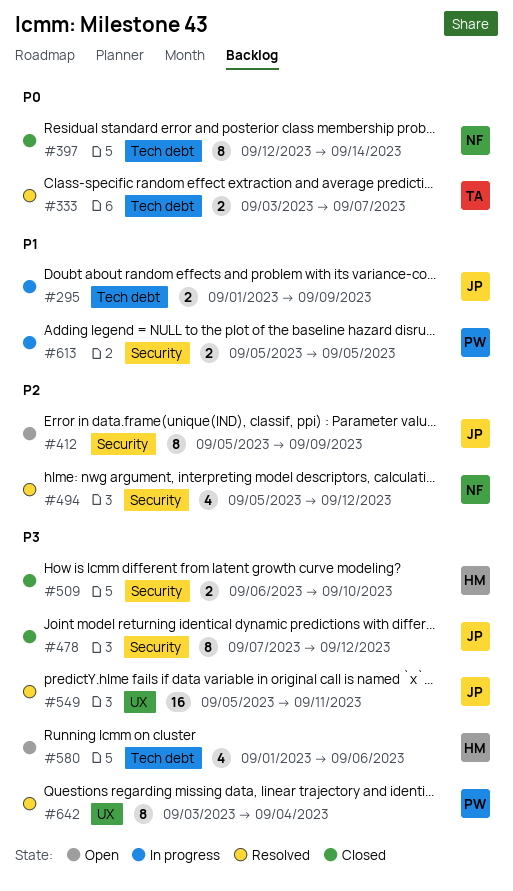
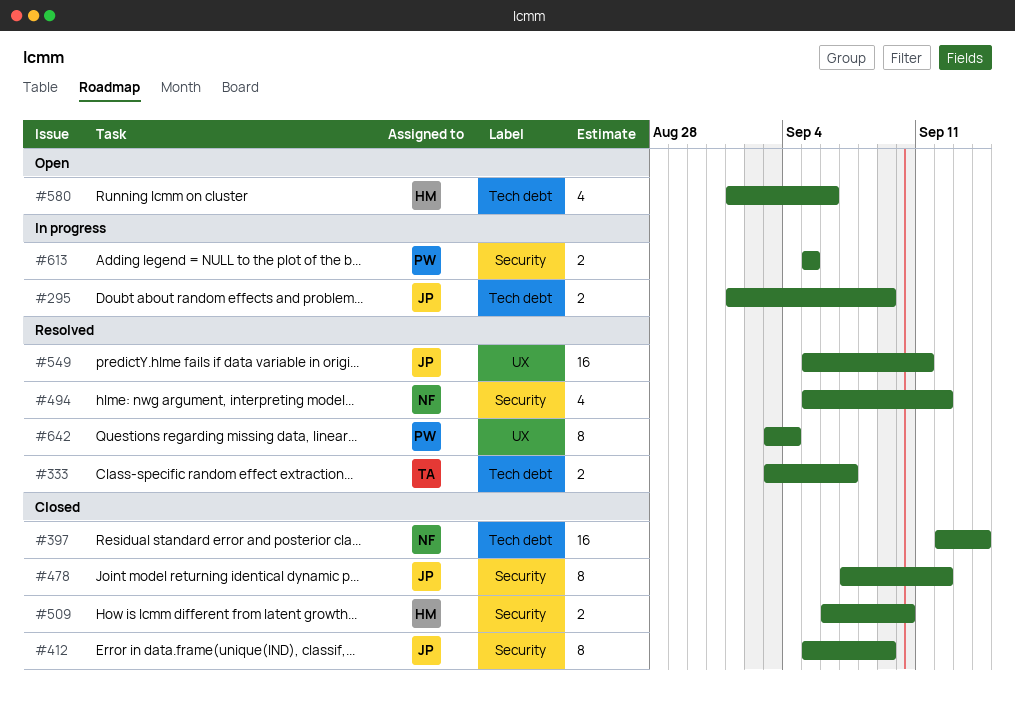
#397, estimate: 8 -> 16
#412, status: Open -> Closed

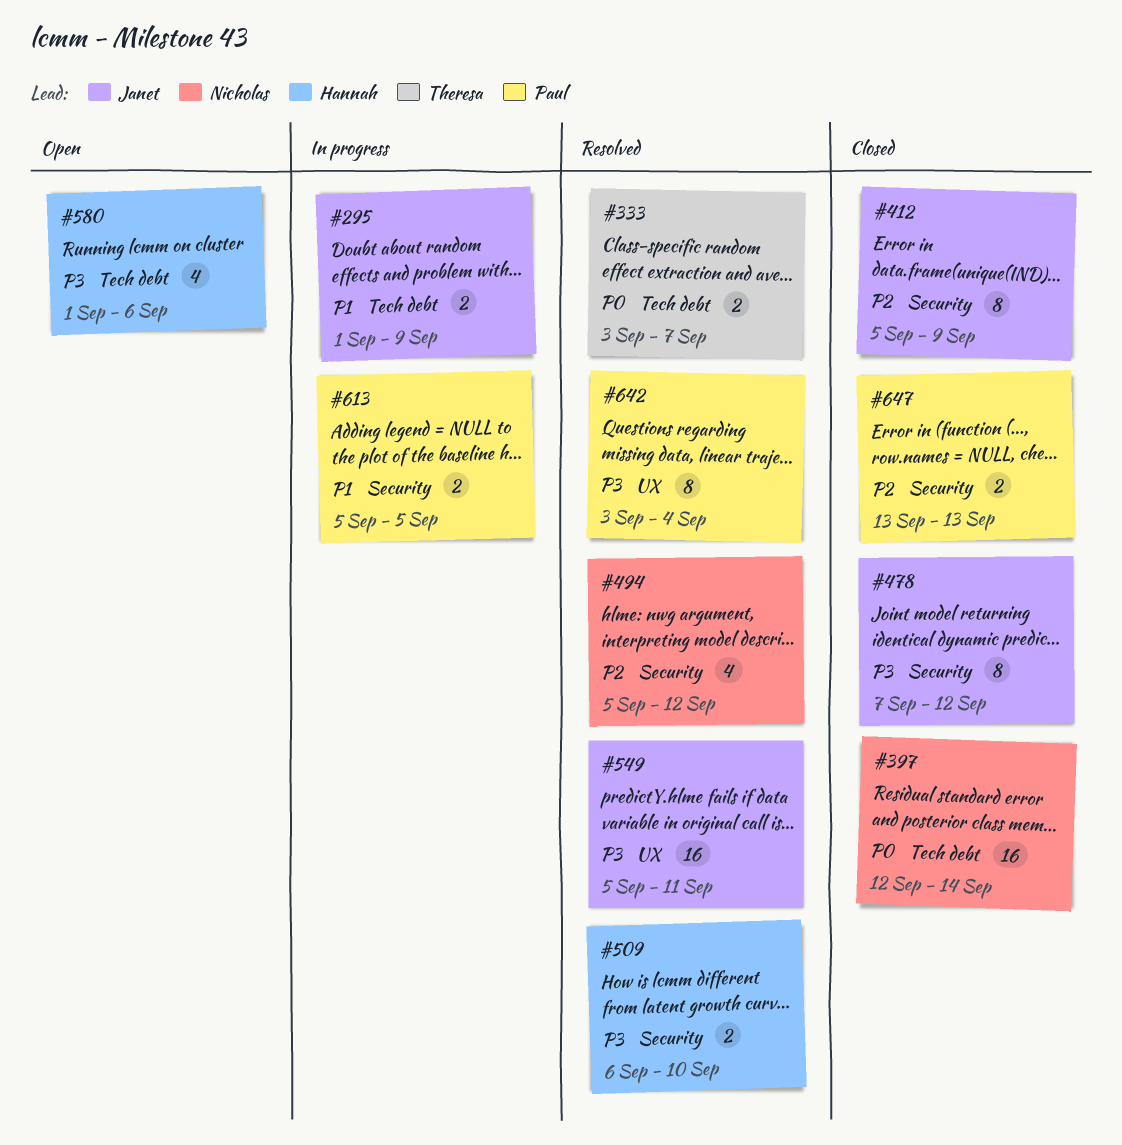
#509, status: Closed -> Resolved
#647: none -> present

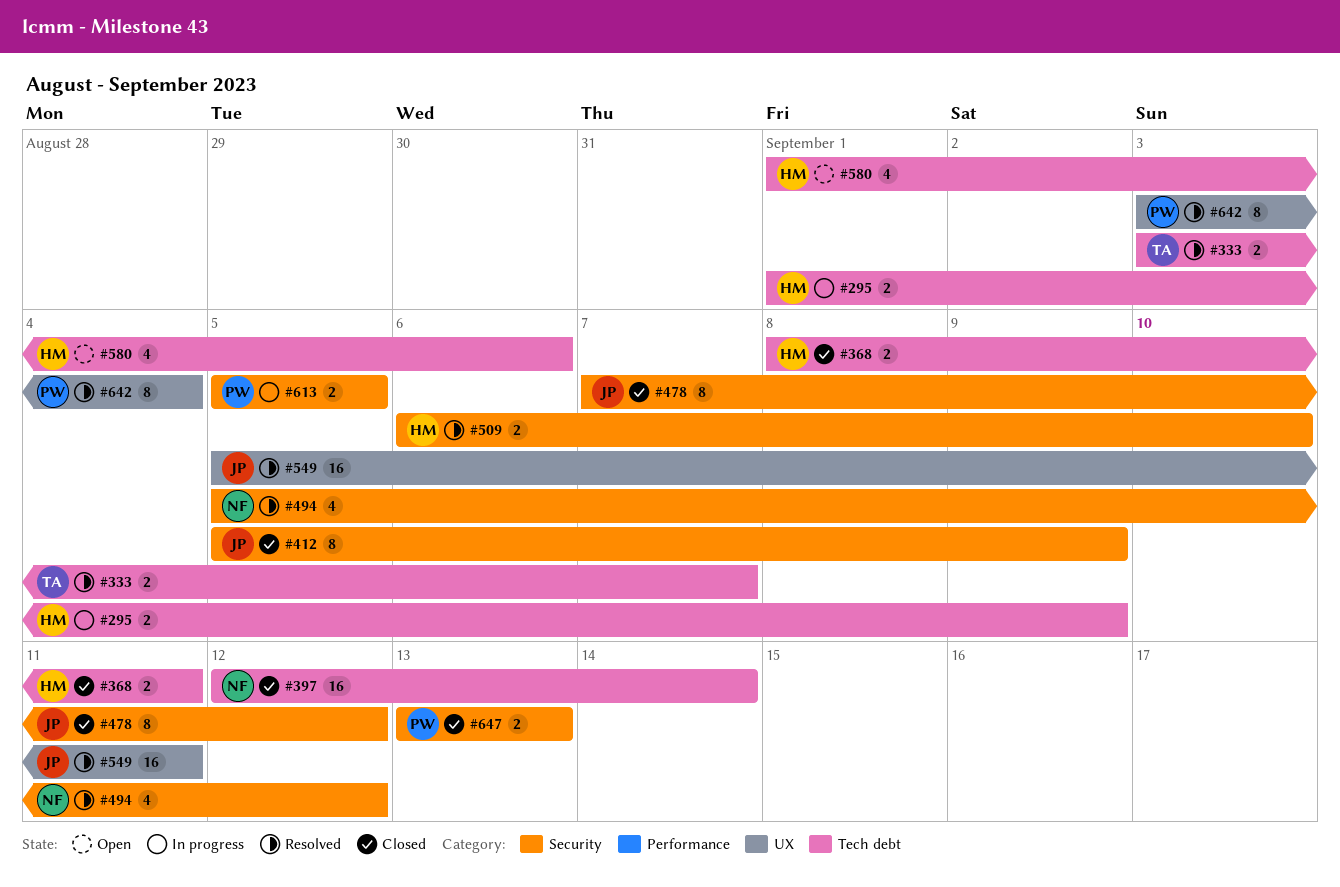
#295, owner: Janet -> Hannah
#368: none -> present

